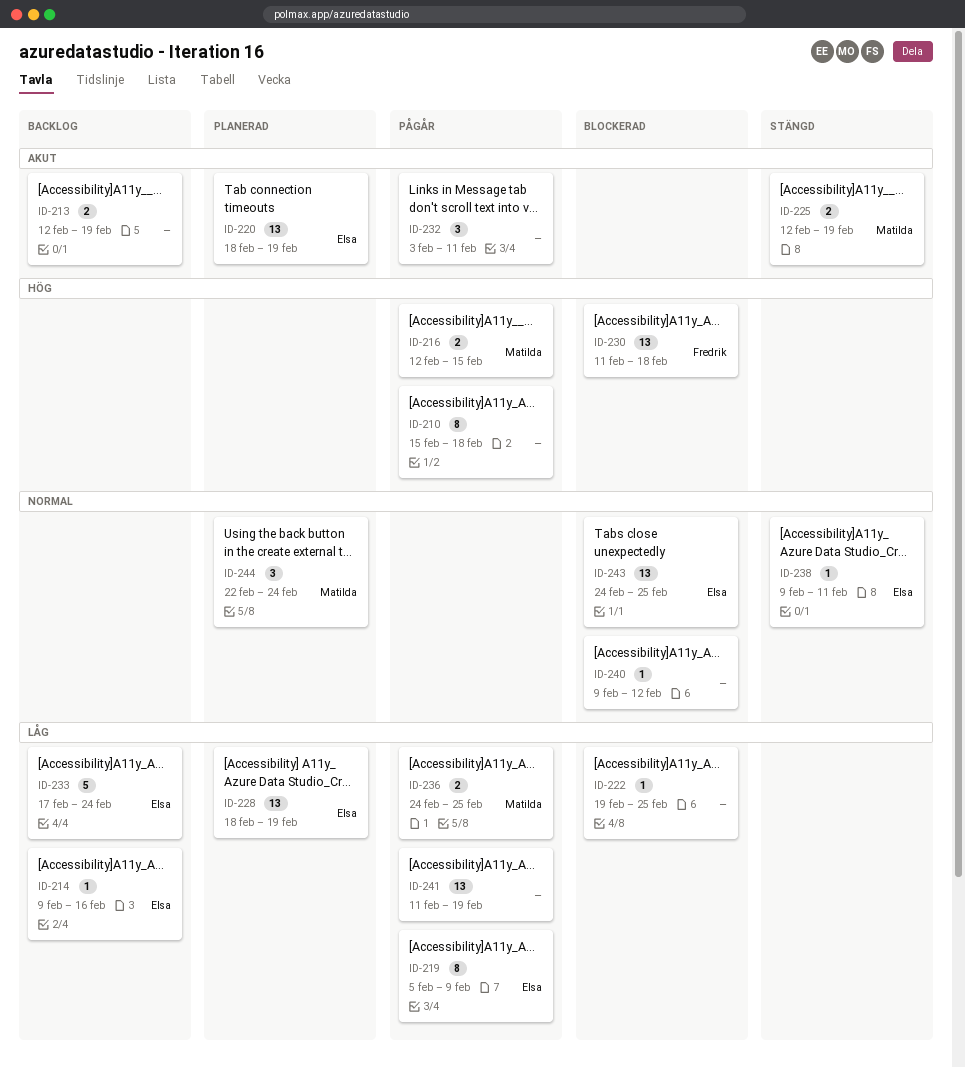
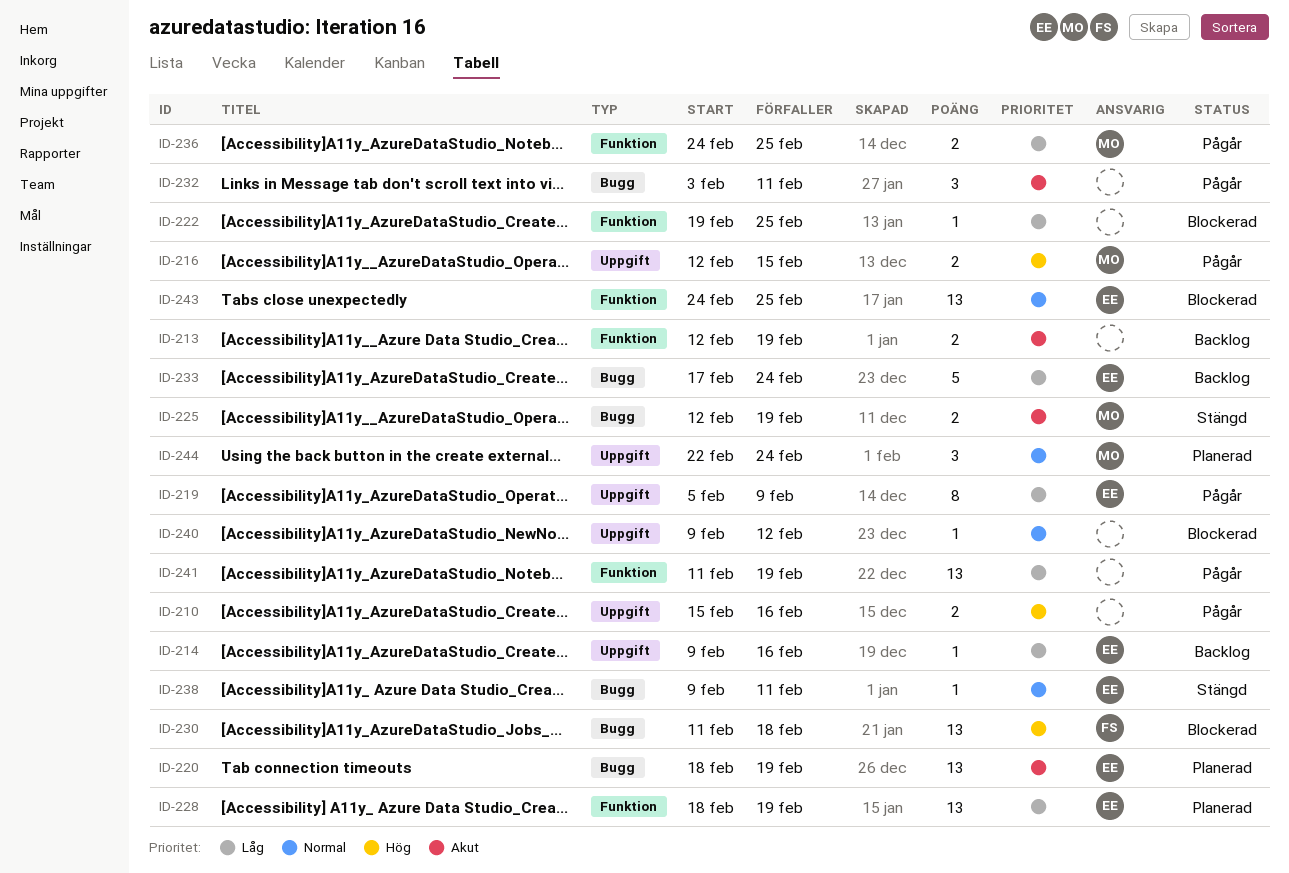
ID-210, estimate: 8 -> 2
ID-210, due: Feb 18 -> Feb 16

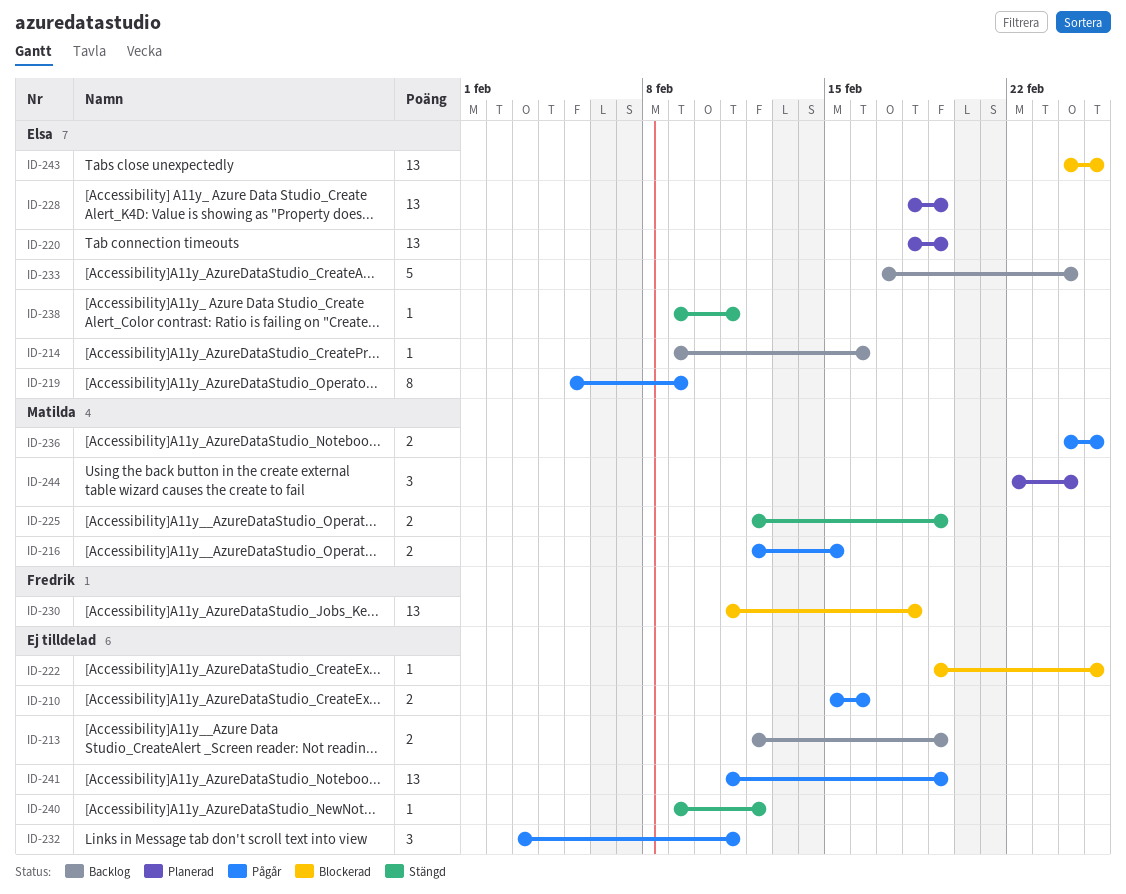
ID-240, status: Blockerad -> Stängd

